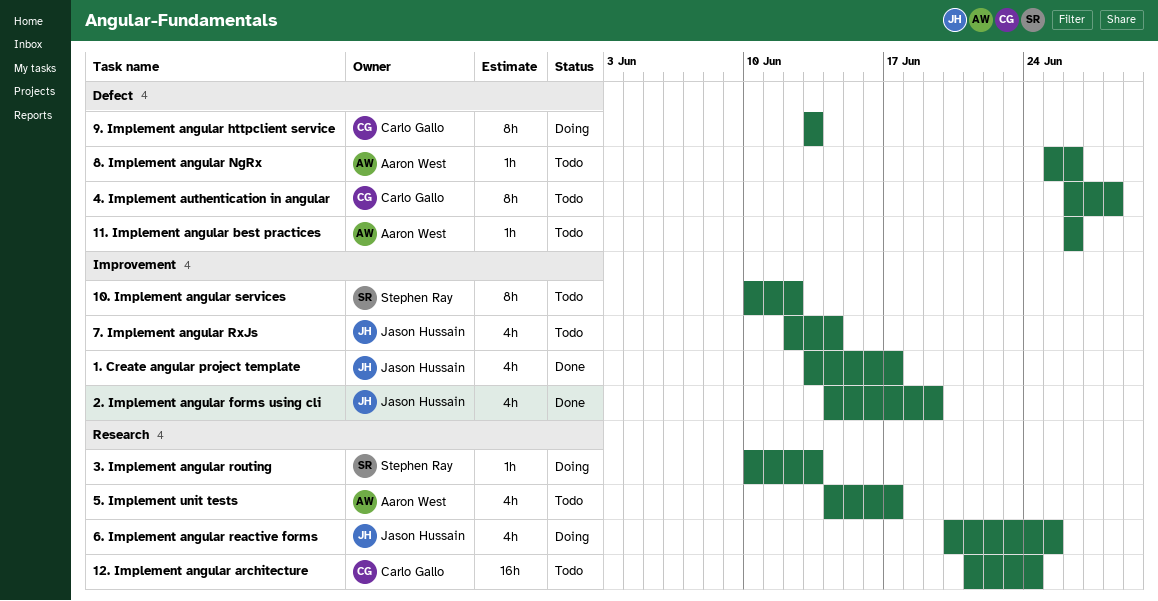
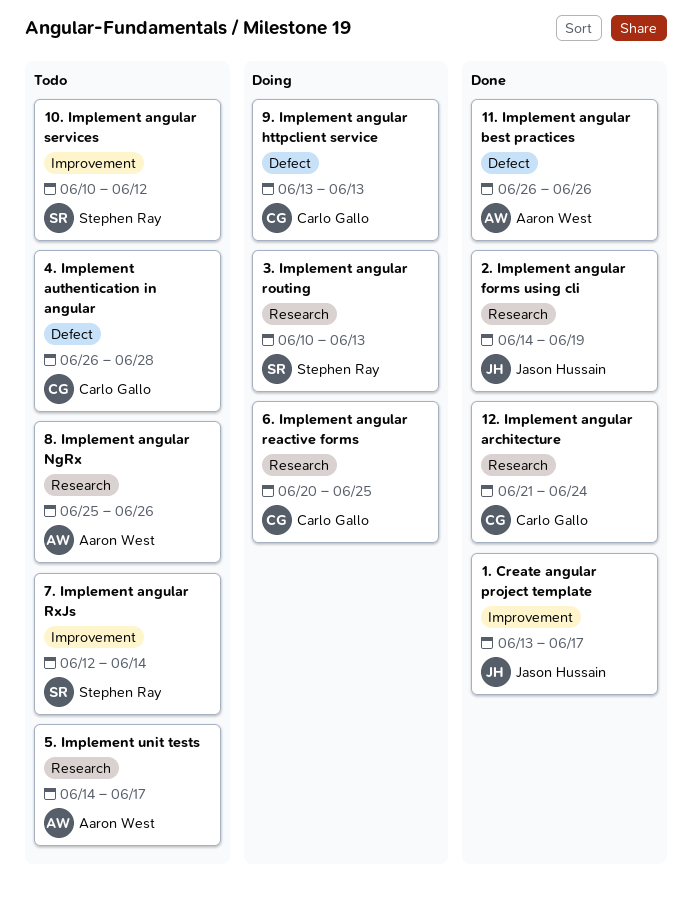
11. Implement angular best practices, status: Todo -> Done
12. Implement angular architecture, status: Todo -> Done
2. Implement angular forms using cli, label: Improvement -> Research
6. Implement angular reactive forms, owner: Jason Hussain -> Carlo Gallo
7. Implement angular RxJs, owner: Jason Hussain -> Stephen Ray
8. Implement angular NgRx, label: Defect -> Research

